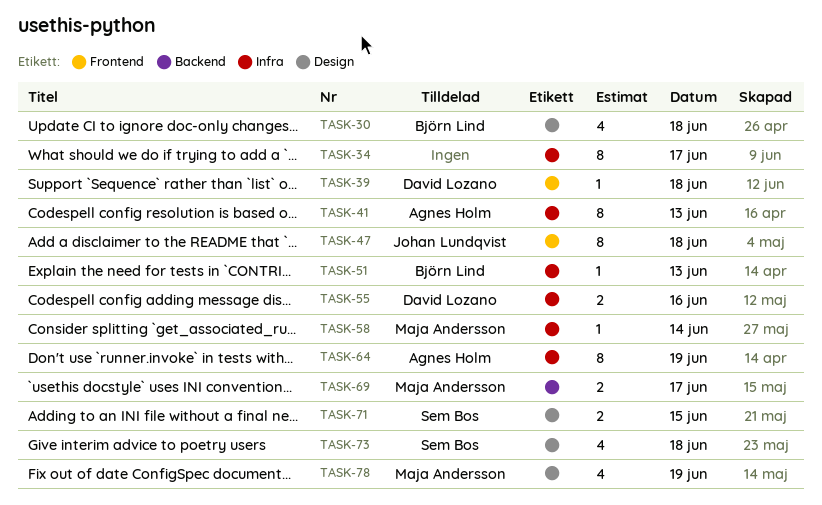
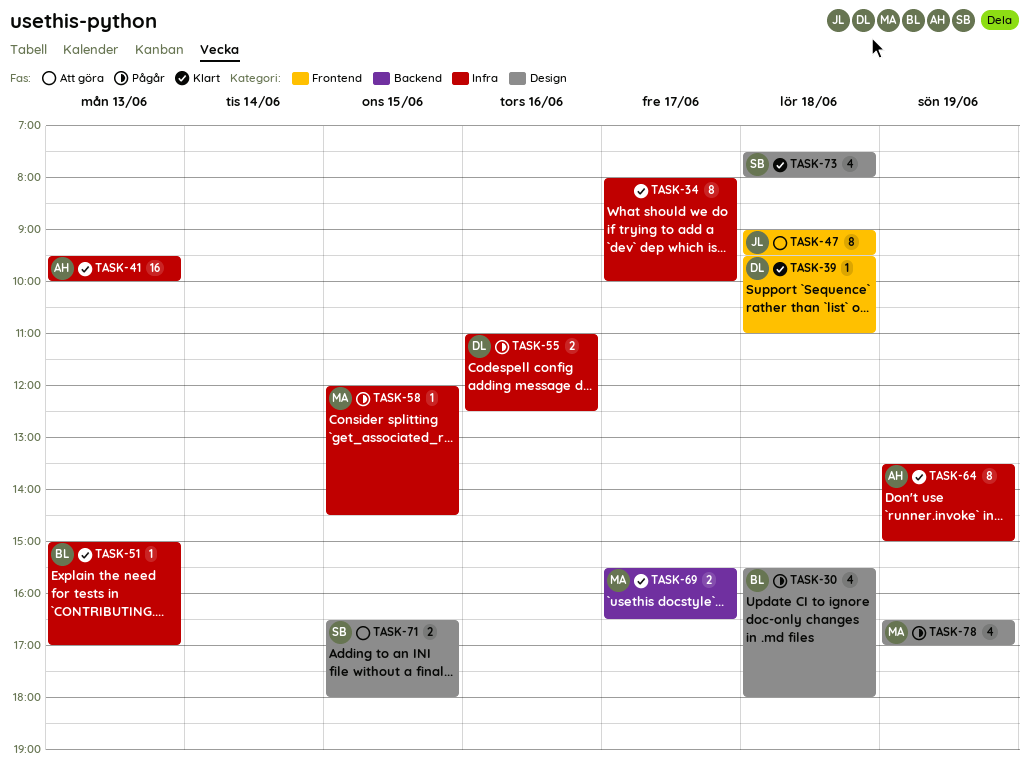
TASK-41, estimate: 8 -> 16
TASK-58, day: Jun 14 -> Jun 15

